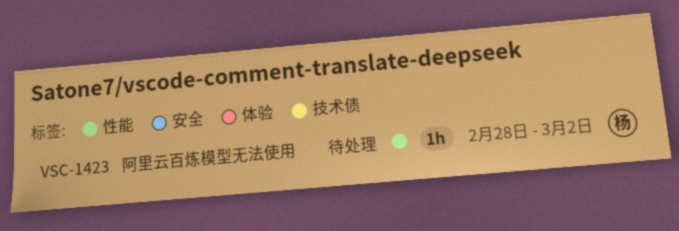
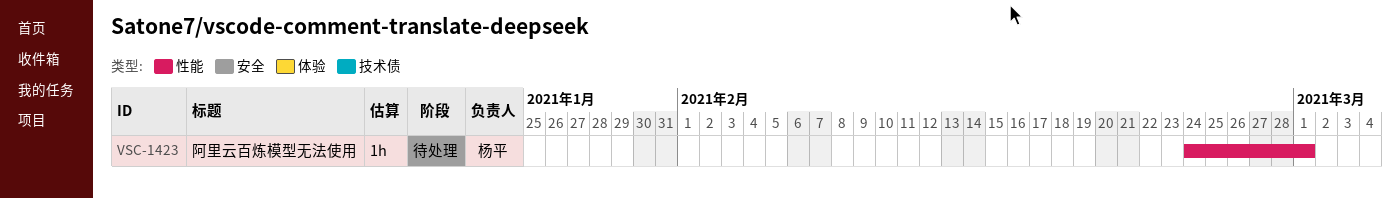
VSC-1423, start: Feb 28 -> Feb 24
VSC-1423, due: Mar 2 -> Mar 1

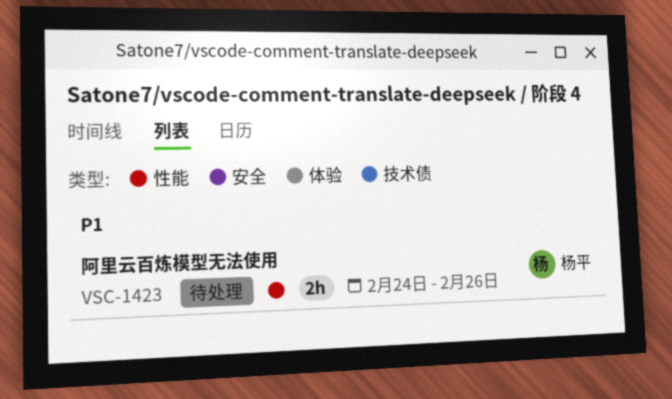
VSC-1423, estimate: 1h -> 2h
VSC-1423, due: Mar 1 -> Feb 26

